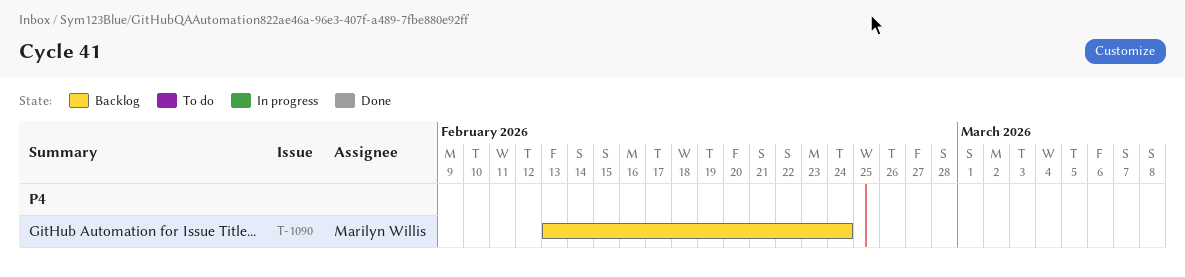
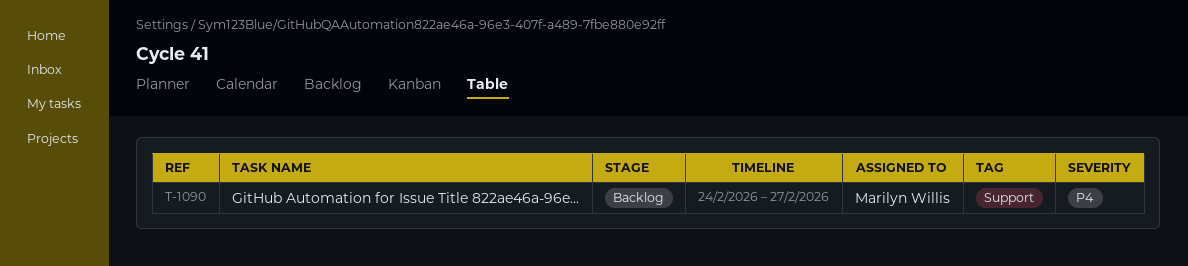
T-1090, start: Feb 13 -> Feb 24
T-1090, due: Feb 24 -> Feb 27

